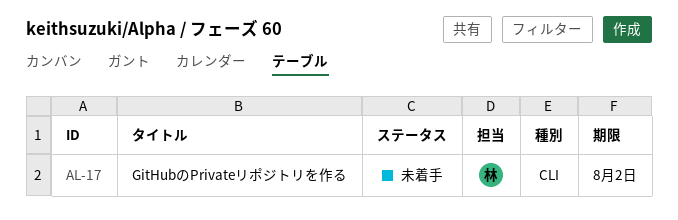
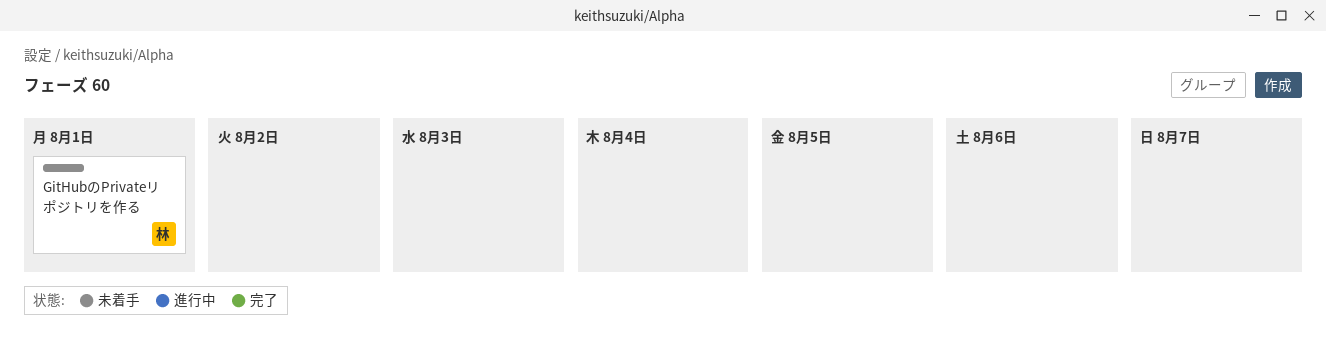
GitHubのPrivateリポジトリを作る, due: Aug 2 -> Aug 1

